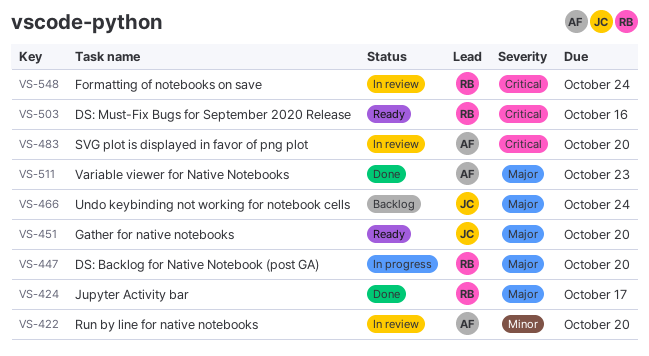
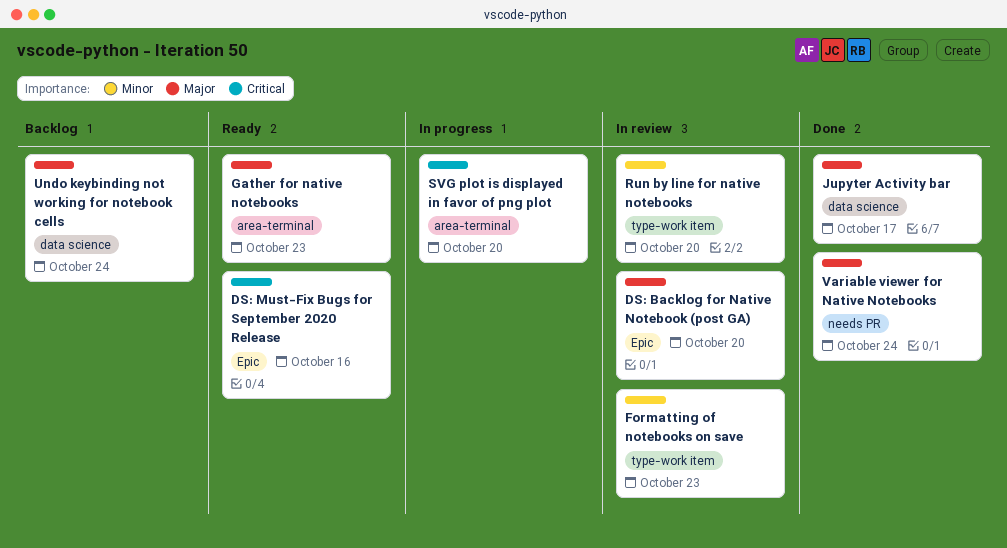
DS: Backlog for Native Notebook (post GA), status: In progress -> In review
Formatting of notebooks on save, priority: Critical -> Minor
Formatting of notebooks on save, due: Oct 24 -> Oct 23
Gather for native notebooks, due: Oct 20 -> Oct 23
SVG plot is displayed in favor of png plot, status: In review -> In progress
Variable viewer for Native Notebooks, due: Oct 23 -> Oct 24

